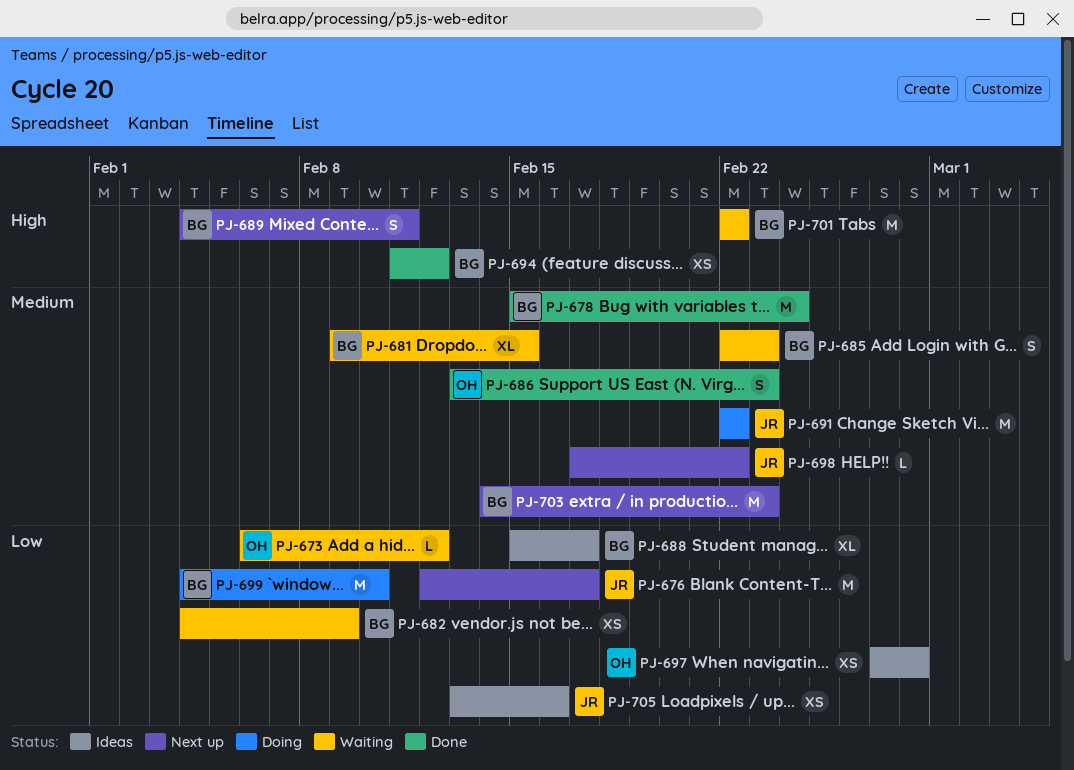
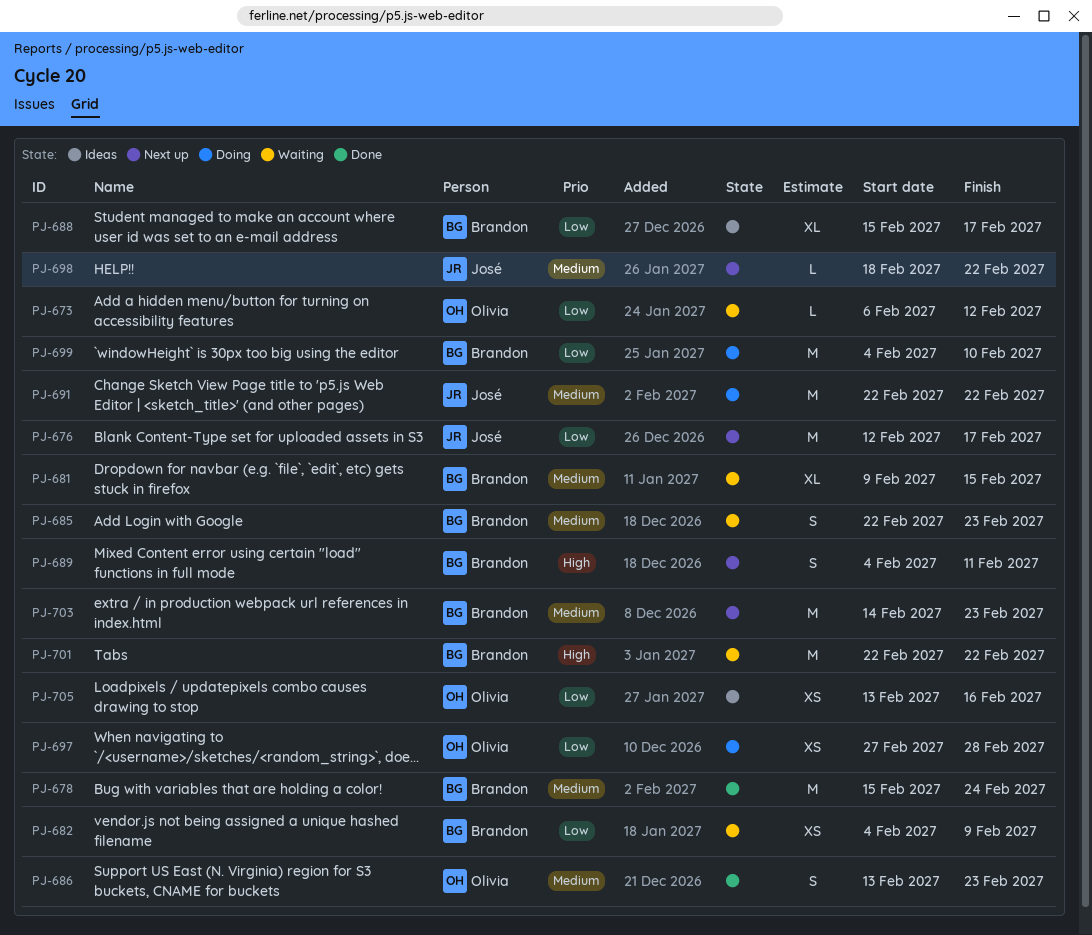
PJ-694: present -> none
PJ-697, status: Ideas -> Doing
PJ-698, start: Feb 17 -> Feb 18
PJ-705, owner: José -> Olivia

